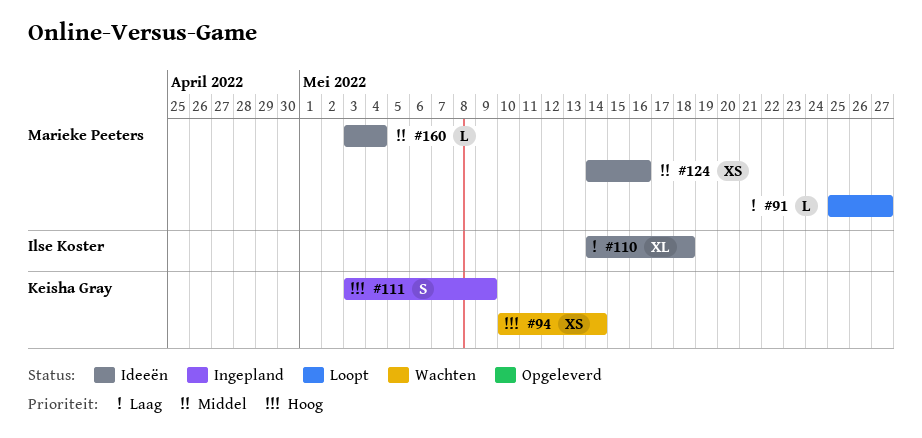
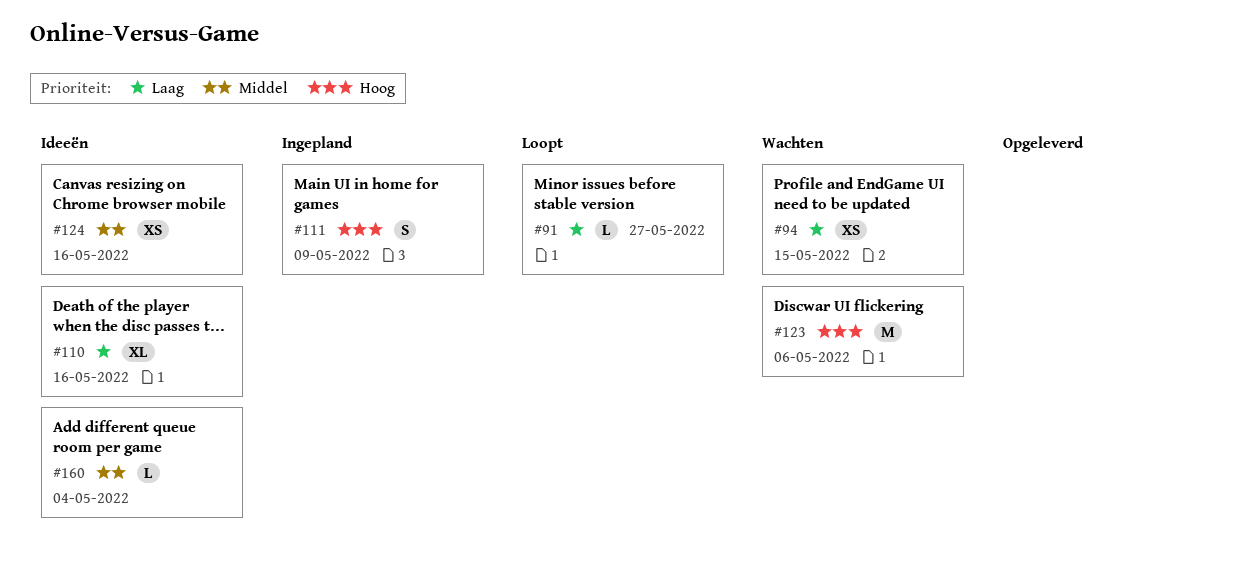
#94, priority: Hoog -> Laag
#94, due: May 14 -> May 15
#110, due: May 18 -> May 16
#123: none -> present

